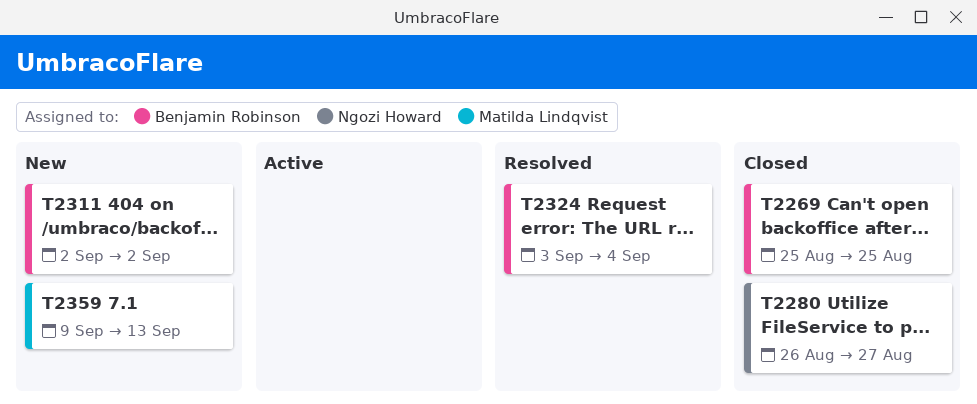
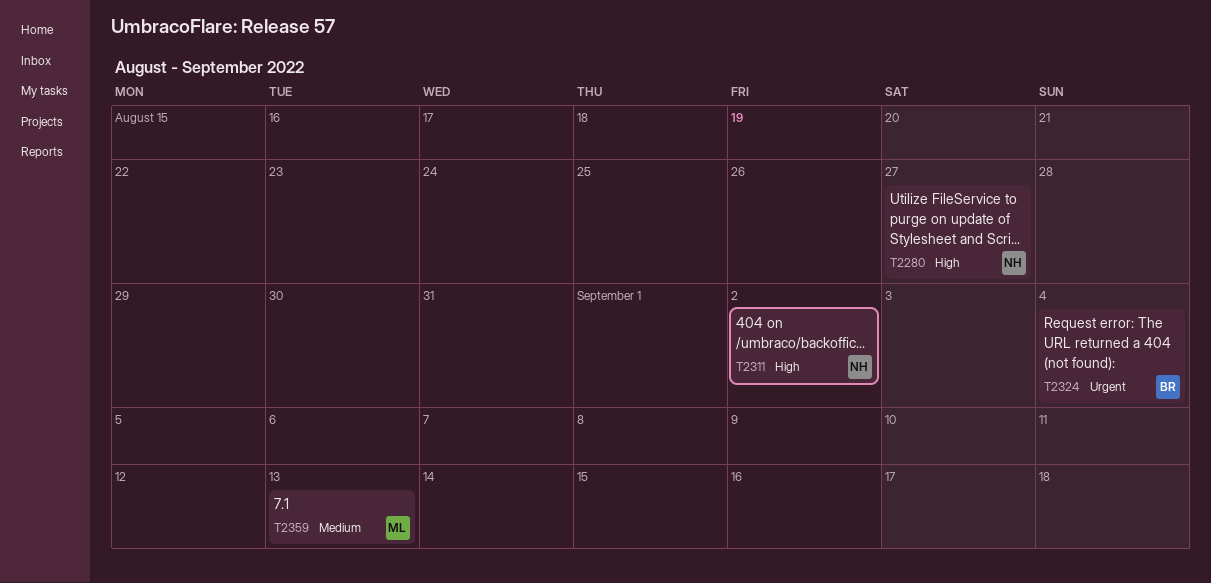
T2269: present -> none
T2311, owner: Benjamin Robinson -> Ngozi Howard

